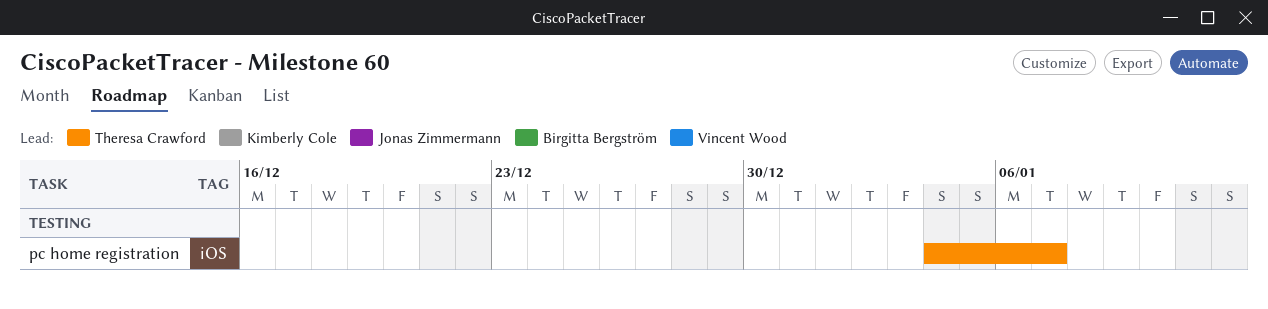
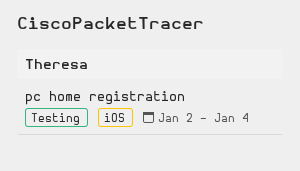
pc home registration, start: Jan 4 -> Jan 2
pc home registration, due: Jan 7 -> Jan 4

